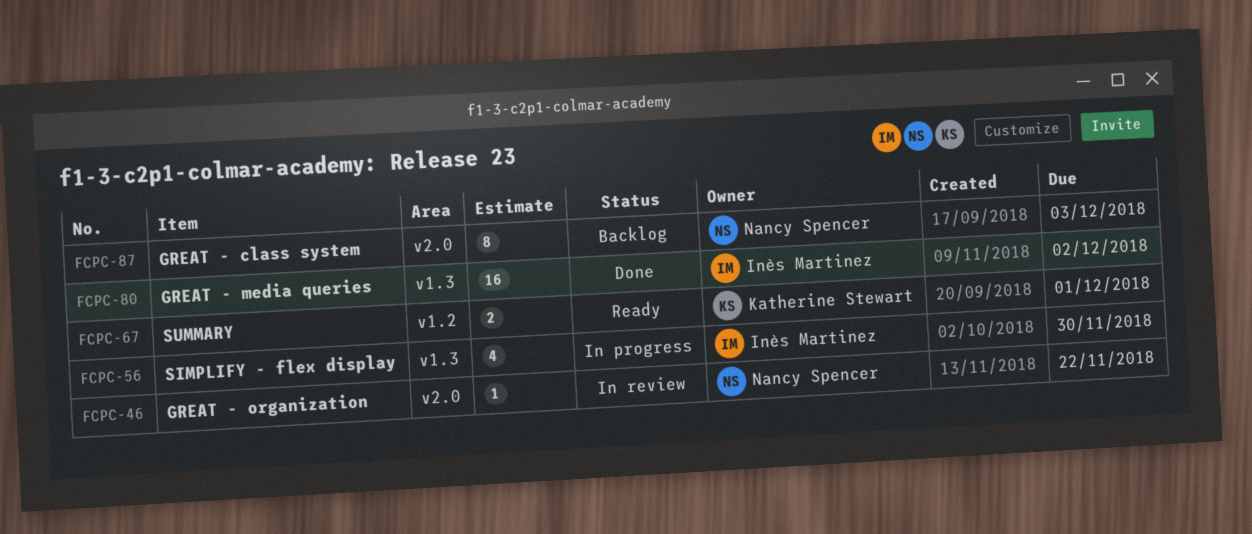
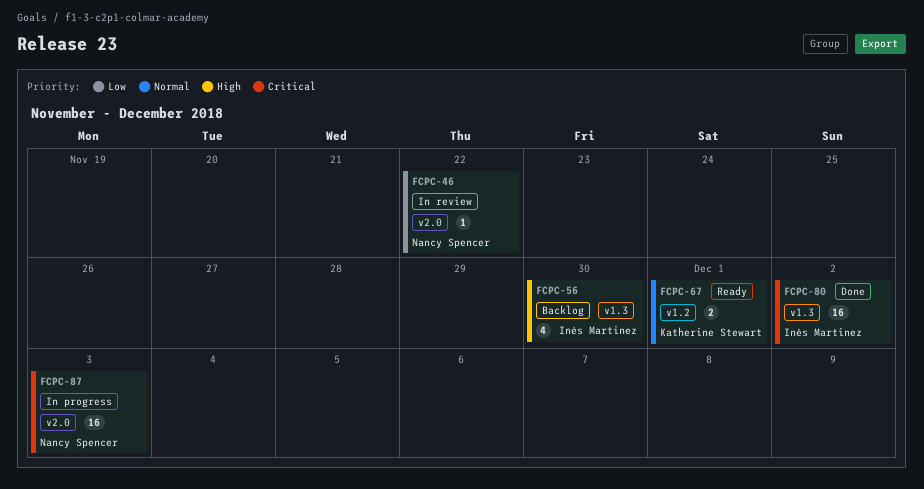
FCPC-56, status: In progress -> Backlog
FCPC-87, status: Backlog -> In progress
FCPC-87, estimate: 8 -> 16

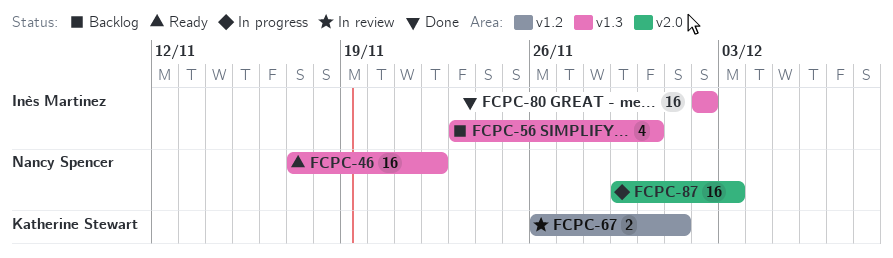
FCPC-46, status: In review -> Ready
FCPC-46, label: v2.0 -> v1.3
FCPC-46, estimate: 1 -> 16
FCPC-67, status: Ready -> In review

